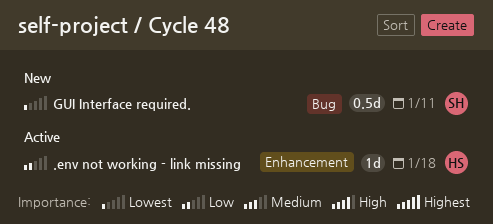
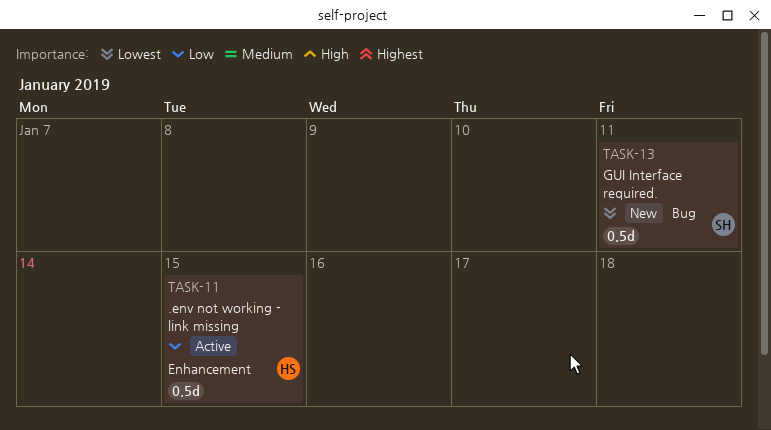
.env not working - link missing, estimate: 1d -> 0.5d
.env not working - link missing, due: Jan 18 -> Jan 15

